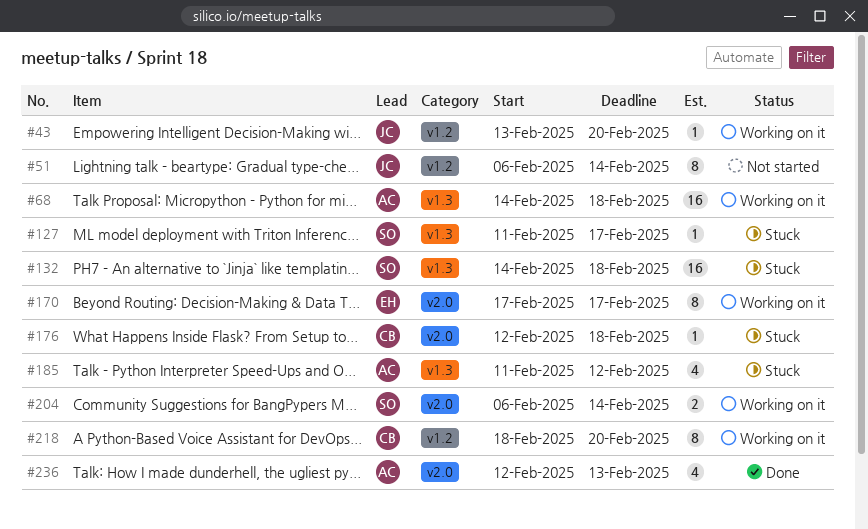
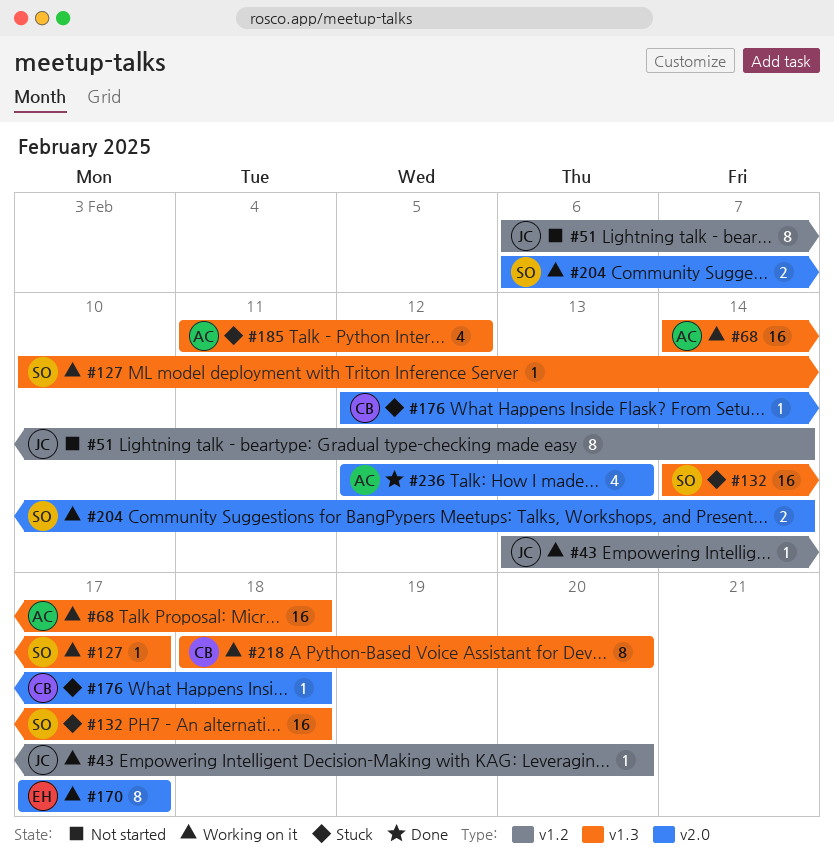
#127, status: Stuck -> Working on it
#127, start: Feb 11 -> Feb 10
#218, label: v1.2 -> v1.3

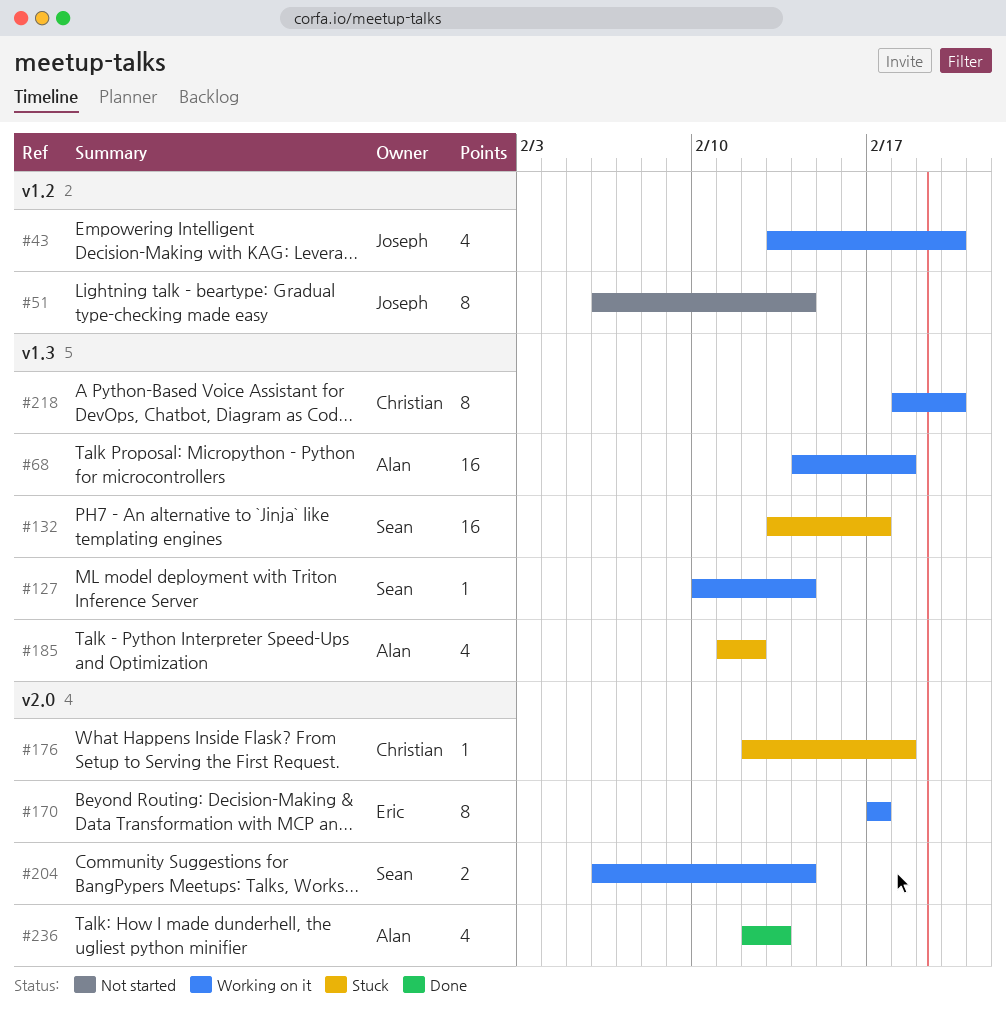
#43, estimate: 1 -> 4
#127, due: Feb 17 -> Feb 14
#132, start: Feb 14 -> Feb 13
#132, due: Feb 18 -> Feb 17

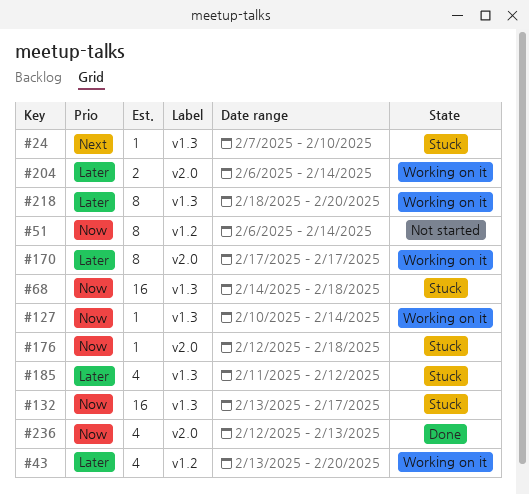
#24: none -> present
#68, status: Working on it -> Stuck

